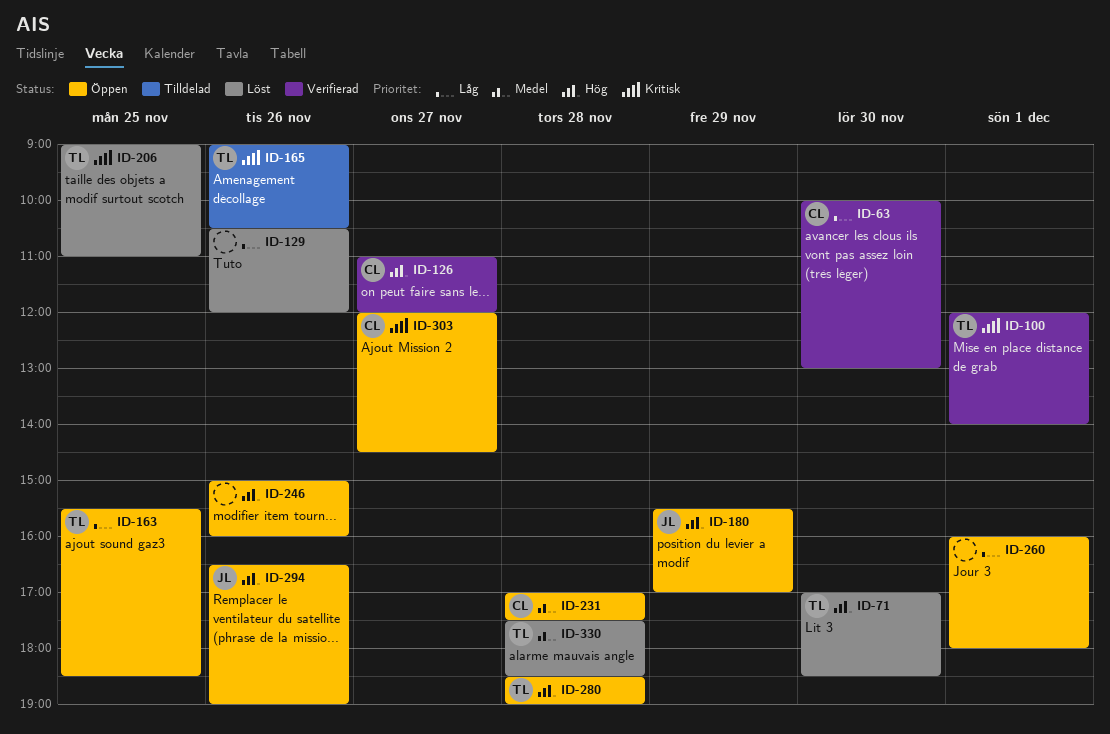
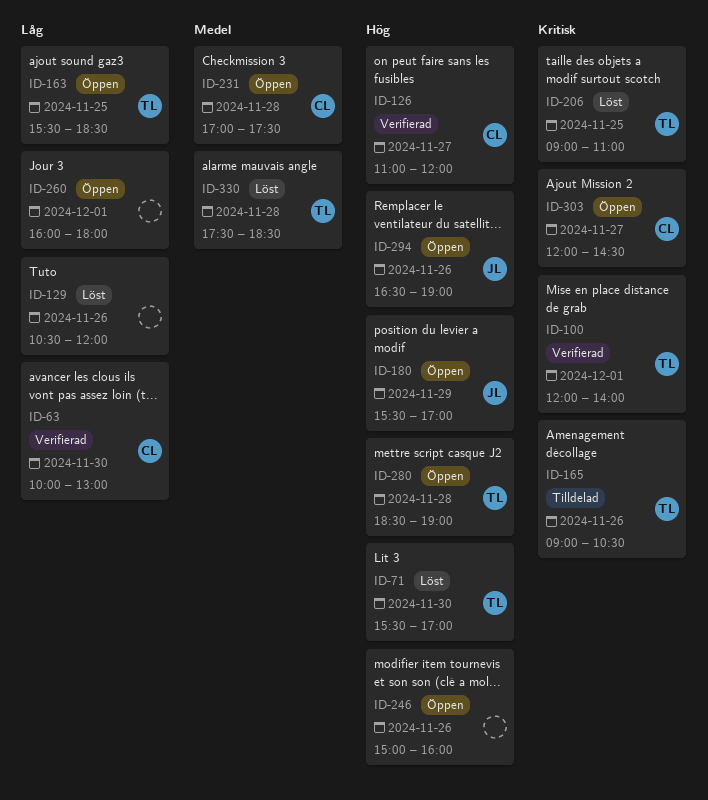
ID-71, begins: 17:00 -> 15:30
ID-71, ends: 18:30 -> 17:00

